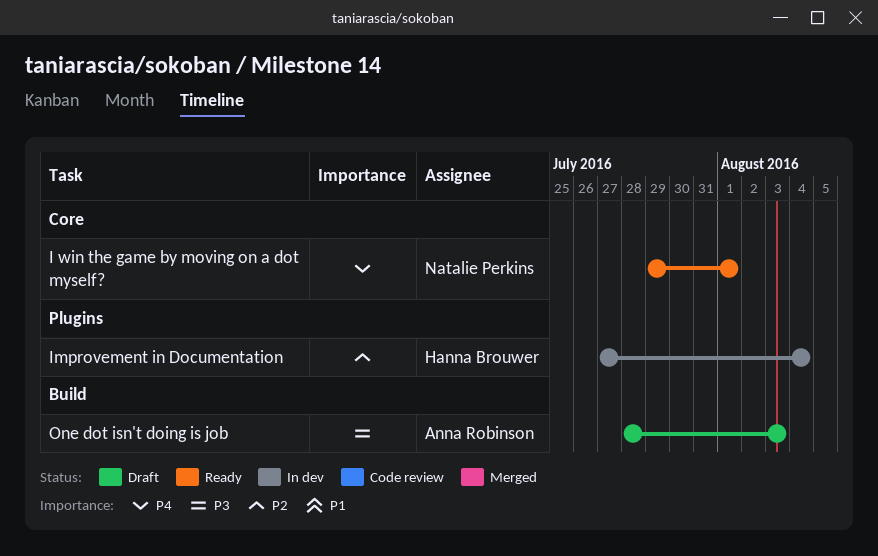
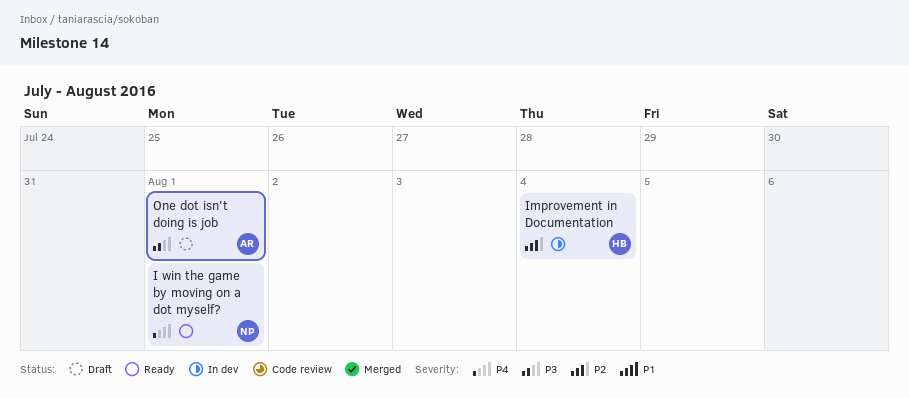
One dot isn't doing is job, due: Aug 3 -> Aug 1

